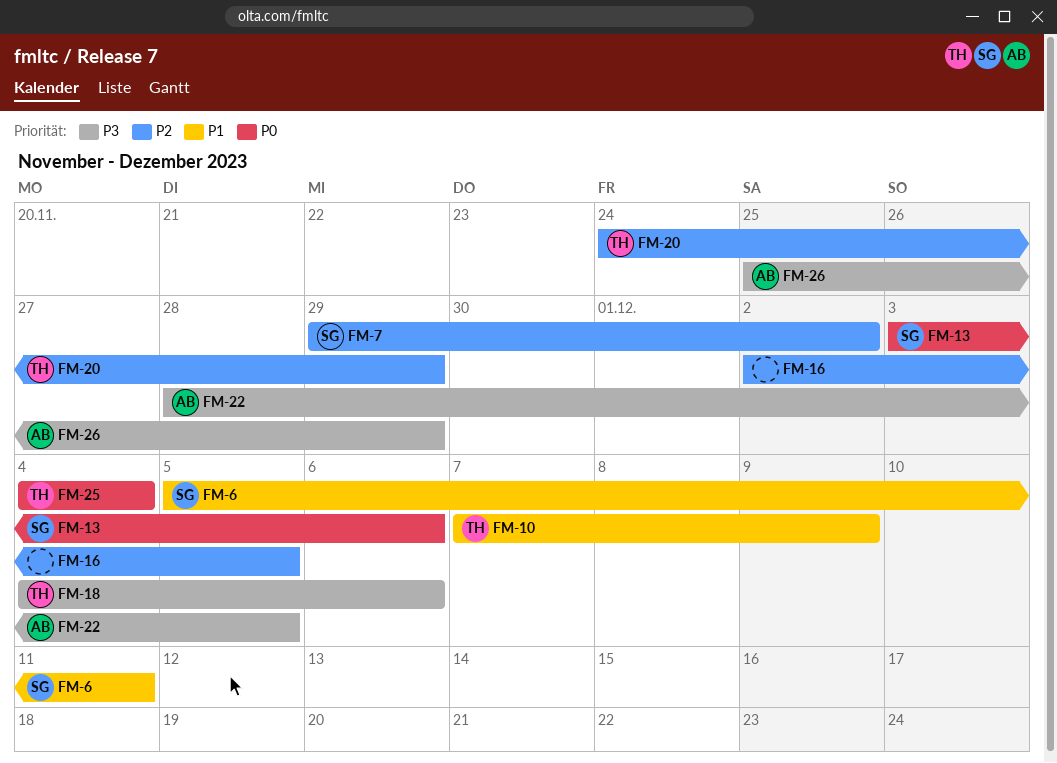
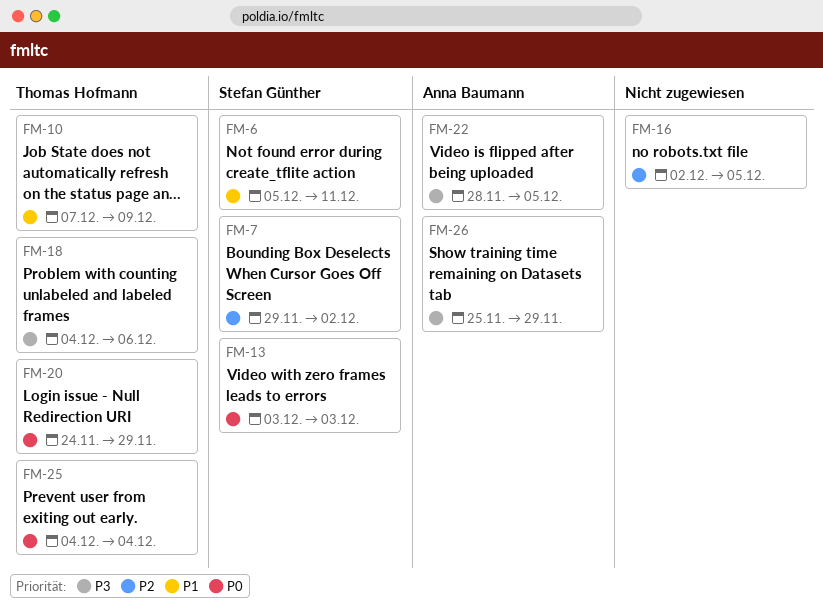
FM-13, due: Dec 6 -> Dec 3
FM-20, priority: P2 -> P0

